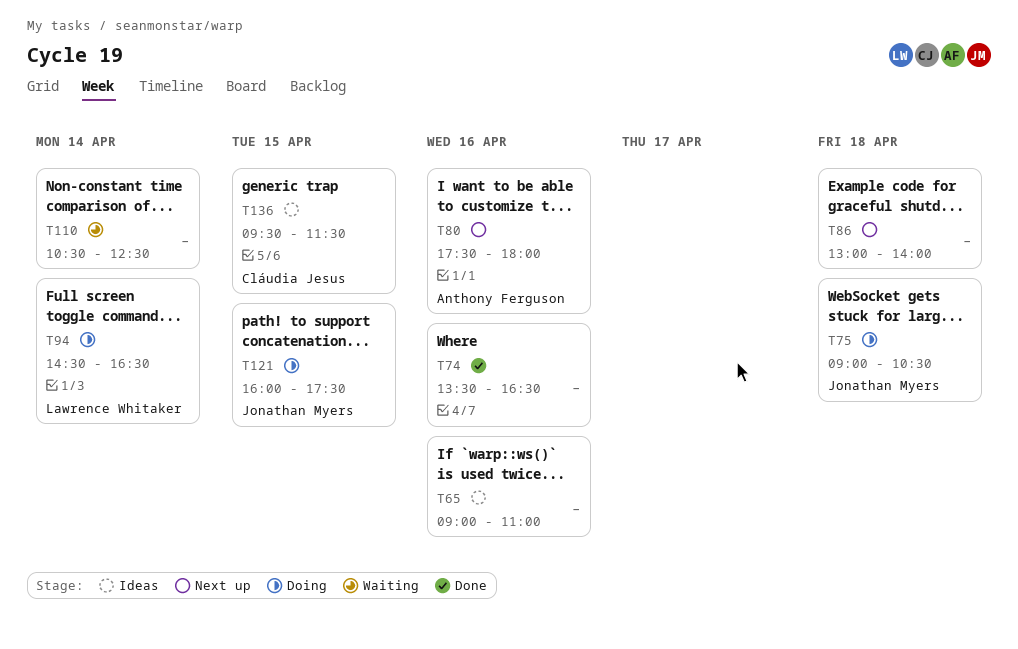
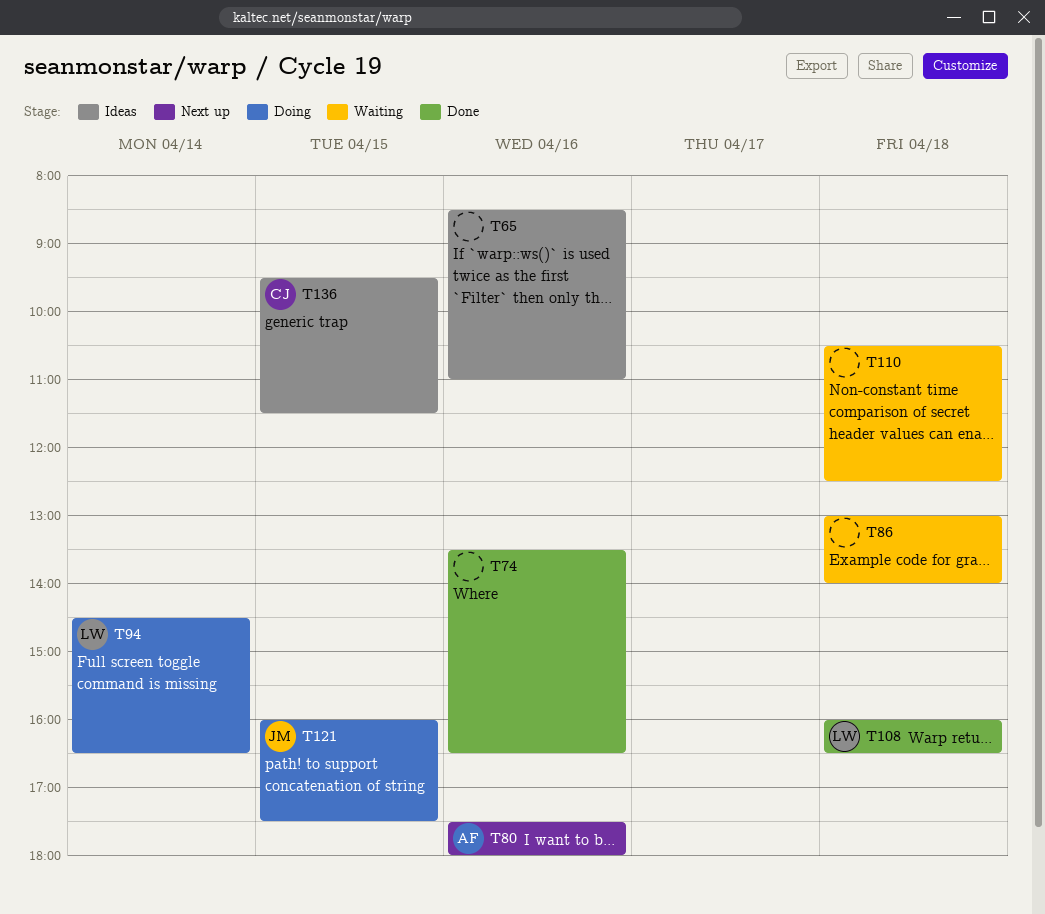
T65, begins: 09:00 -> 08:30
T75: present -> none
T86, status: Next up -> Waiting
T108: none -> present
T110, day: Apr 14 -> Apr 18

